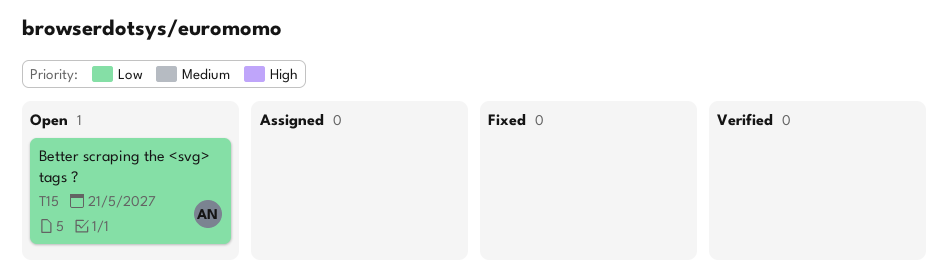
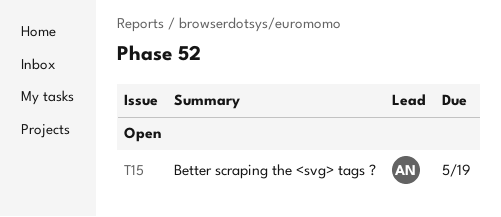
T15, due: May 21 -> May 19

